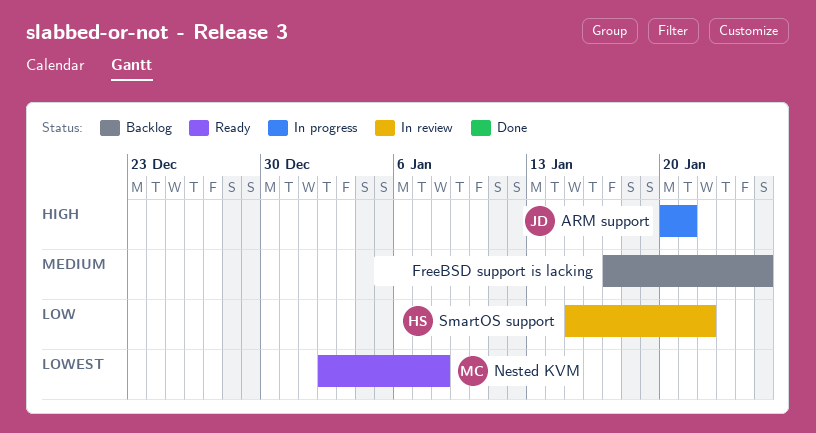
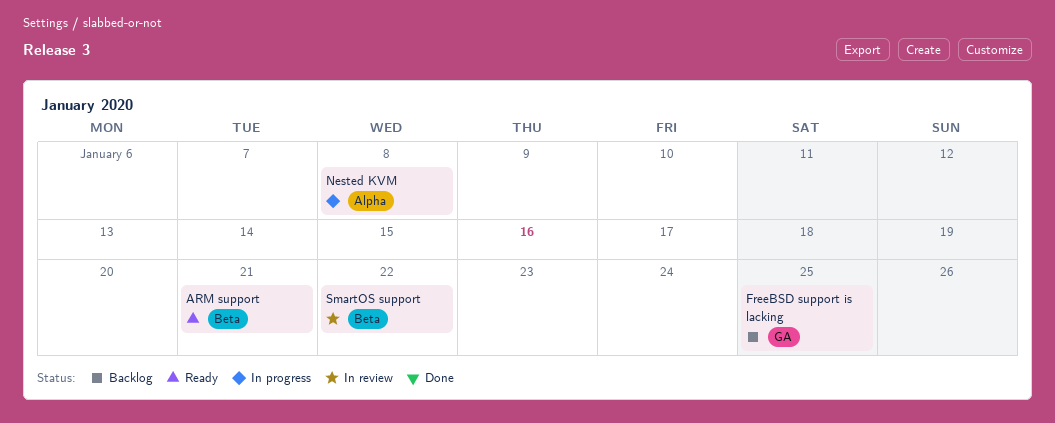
ARM support, status: In progress -> Ready
Nested KVM, status: Ready -> In progress

